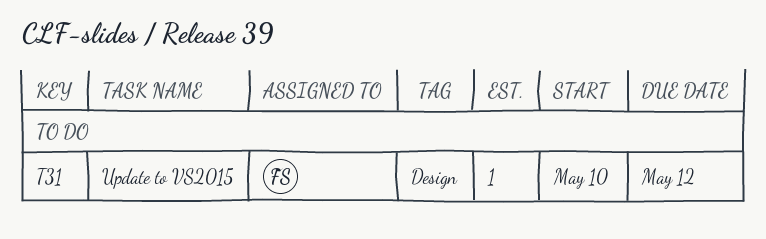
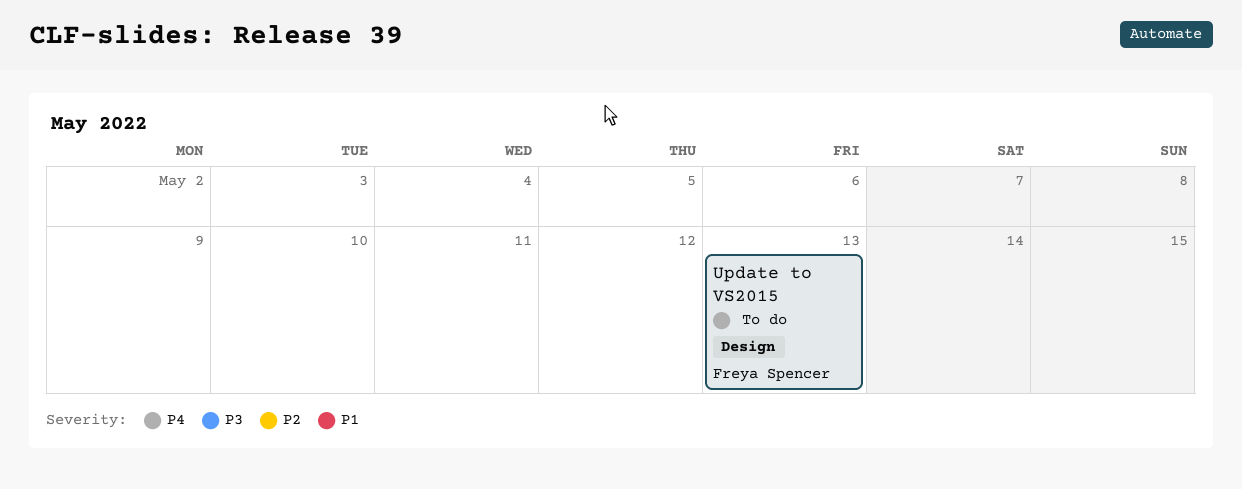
Update to VS2015, due: May 12 -> May 13

